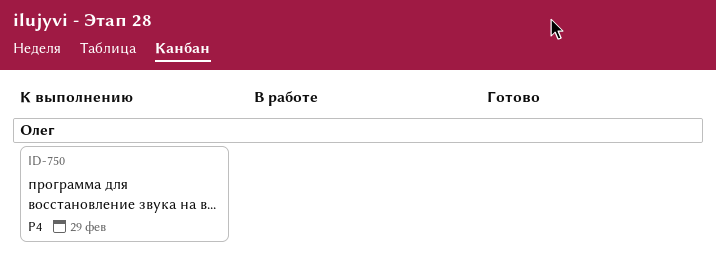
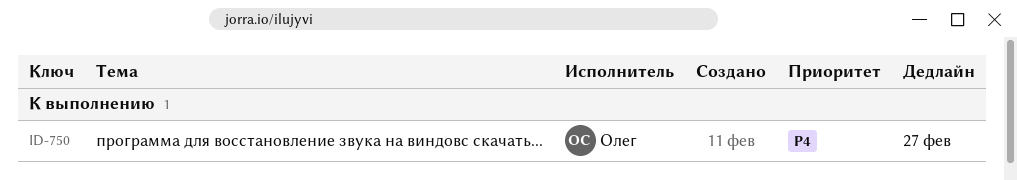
ID-750, due: Feb 29 -> Feb 27

